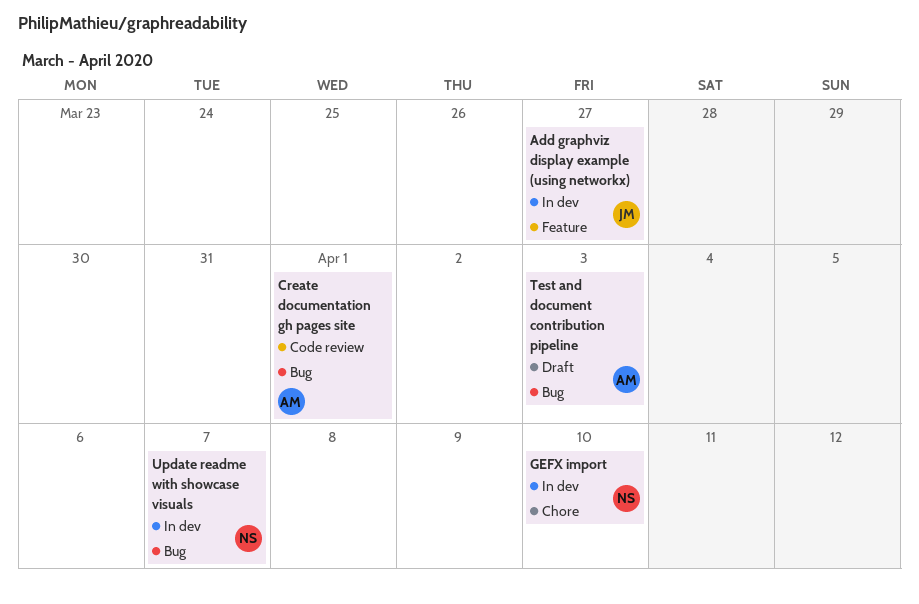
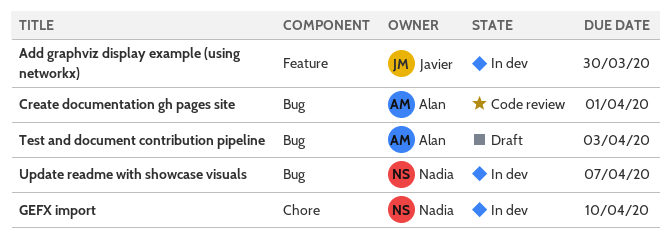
Add graphviz display example (using networkx), due: Mar 27 -> Mar 30

